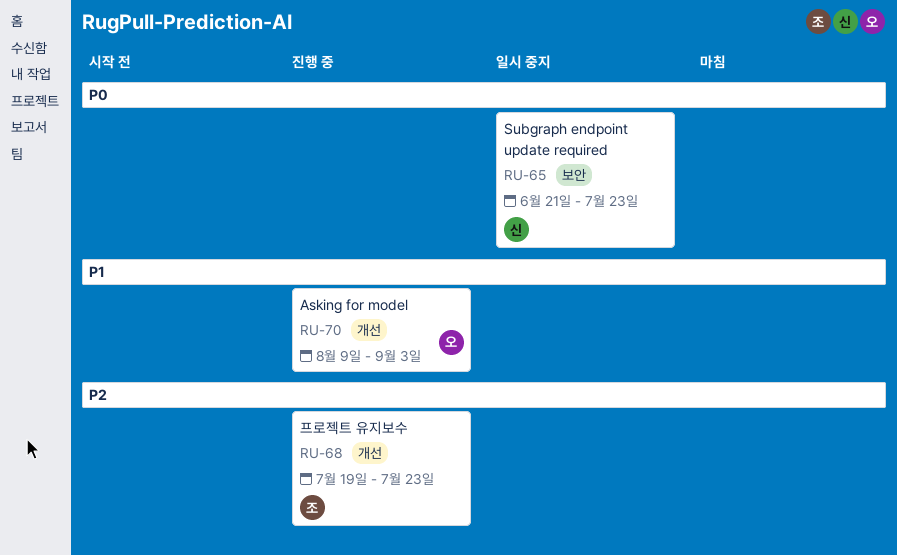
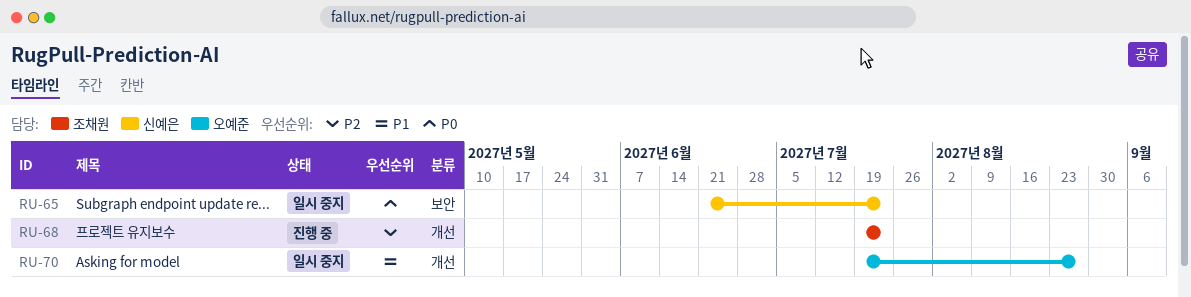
RU-70, status: 진행 중 -> 일시 중지
RU-70, start: Aug 9 -> Jul 19
RU-70, due: Sep 3 -> Aug 27

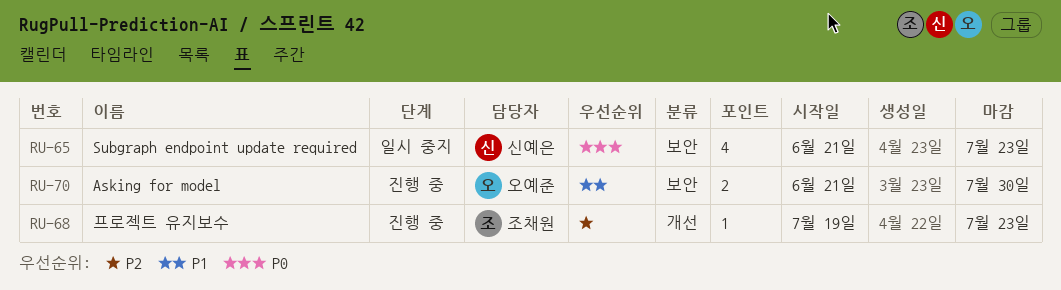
RU-70, status: 일시 중지 -> 진행 중
RU-70, label: 개선 -> 보안
RU-70, start: Jul 19 -> Jun 21
RU-70, due: Aug 27 -> Jul 30

